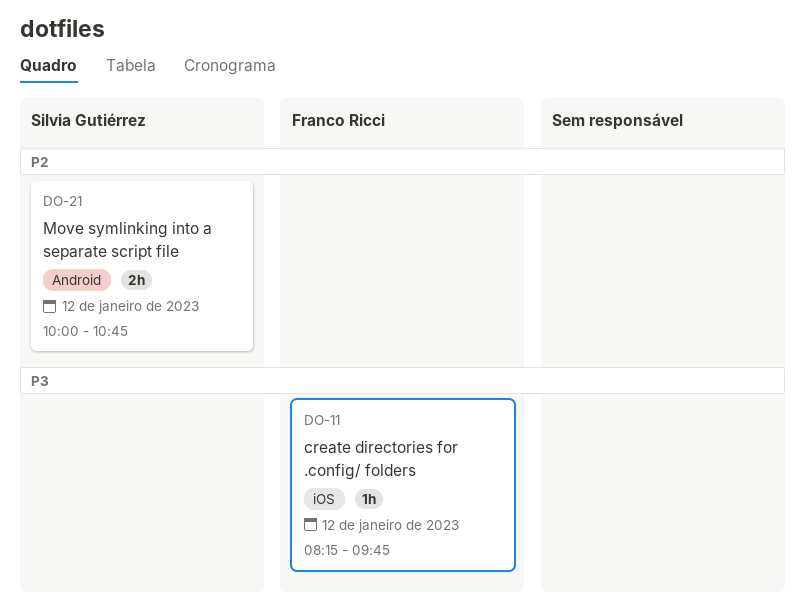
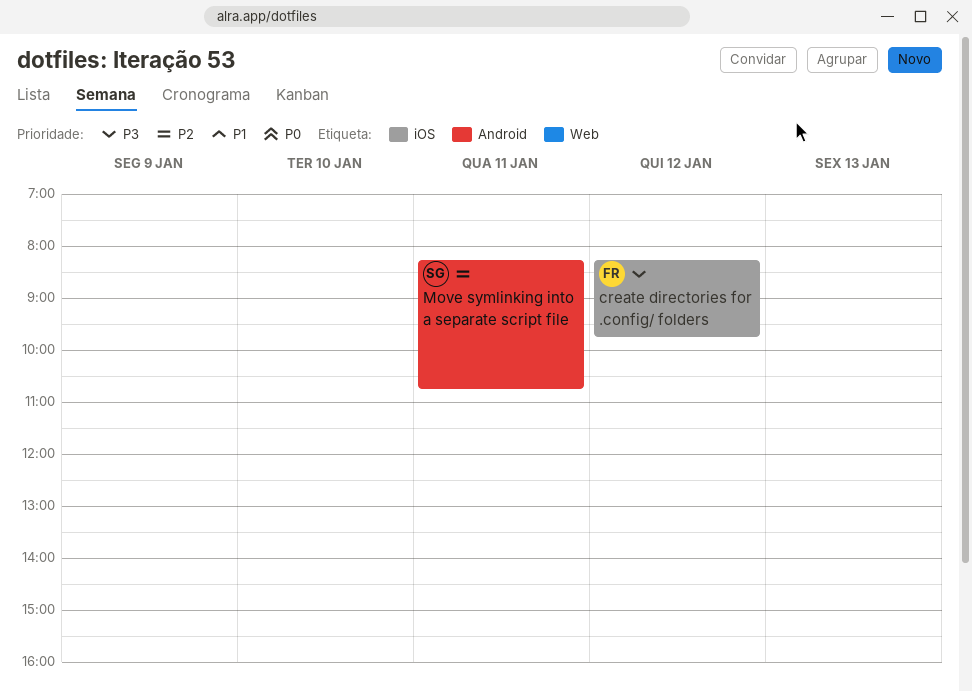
Move symlinking into a separate script file, day: Jan 12 -> Jan 11
Move symlinking into a separate script file, begins: 10:00 -> 08:15

